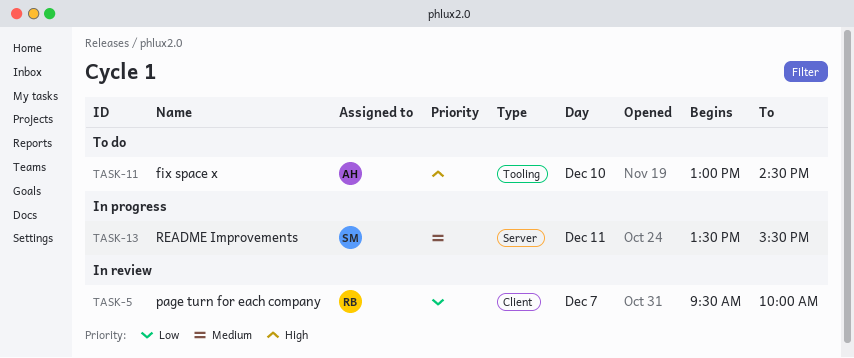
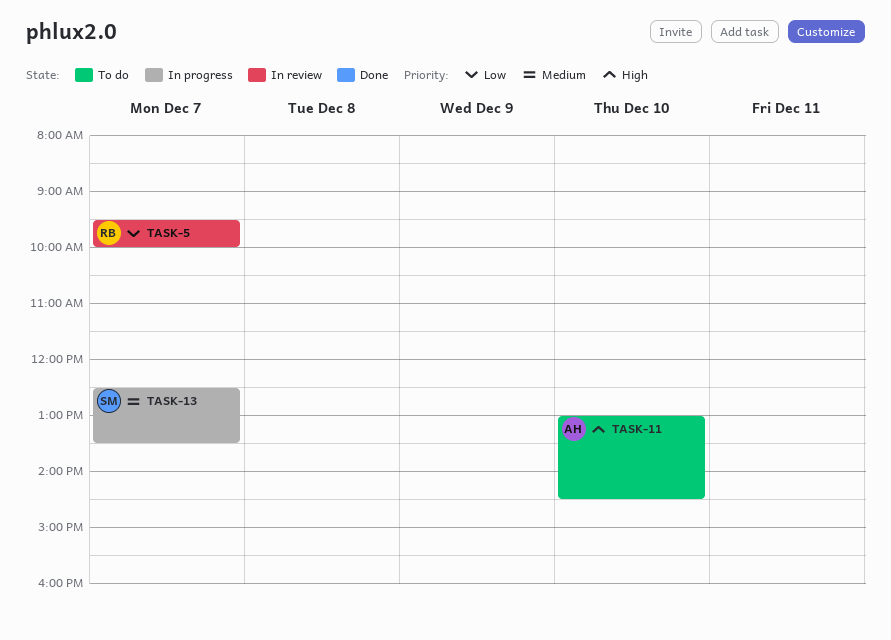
TASK-13, day: Dec 11 -> Dec 7
TASK-13, begins: 13:30 -> 12:30
TASK-13, ends: 15:30 -> 13:30

